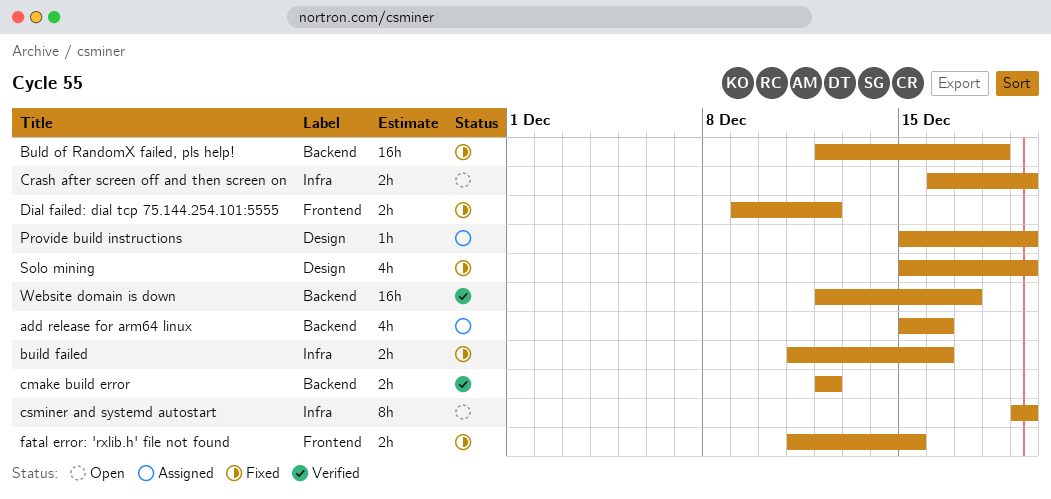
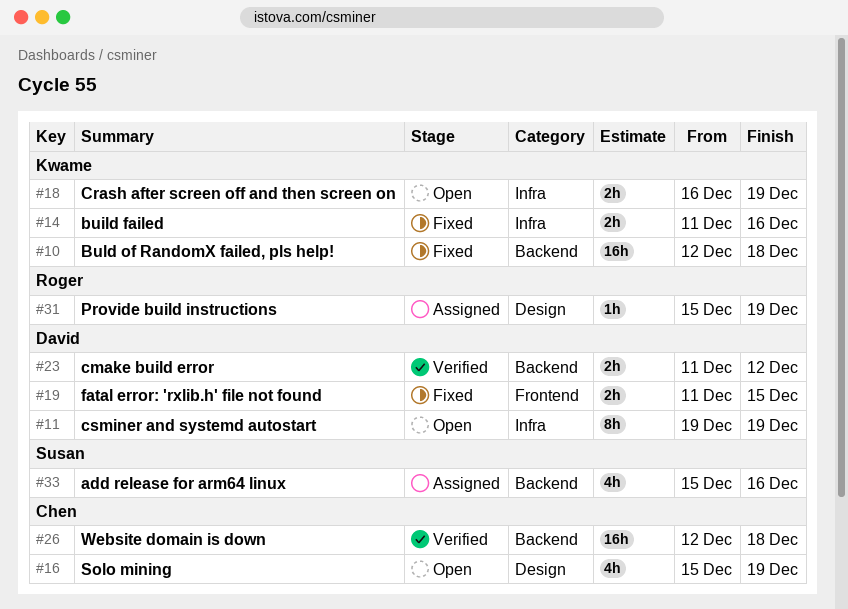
cmake build error, start: Dec 12 -> Dec 11
Dial failed: dial tcp 75.144.254.101:5555: present -> none
Solo mining, status: Fixed -> Open
Website domain is down, due: Dec 17 -> Dec 18

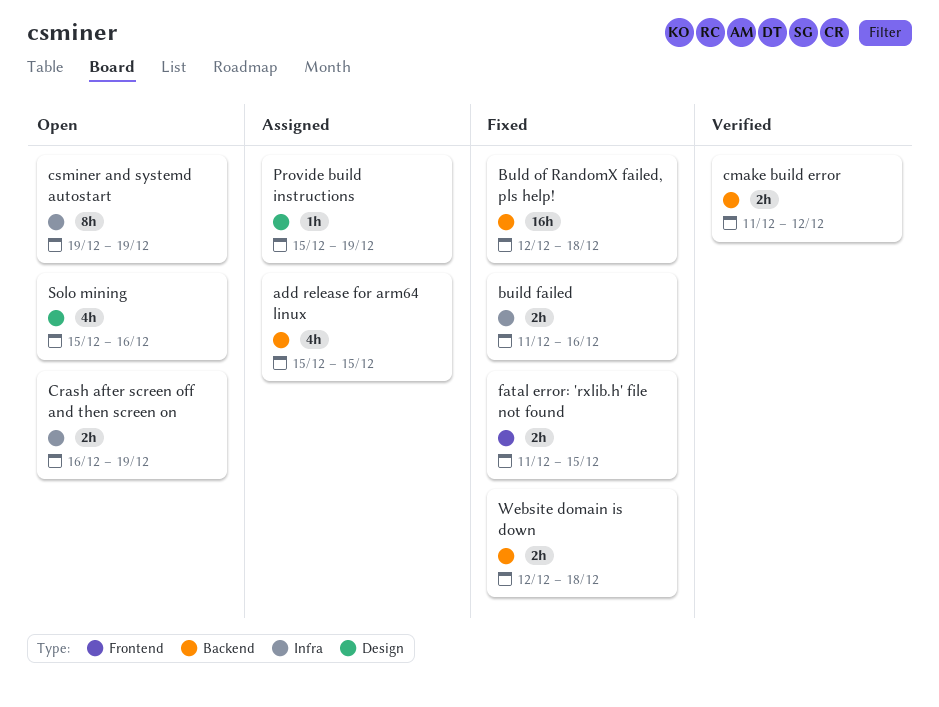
add release for arm64 linux, due: Dec 16 -> Dec 15
Solo mining, due: Dec 19 -> Dec 16
Website domain is down, status: Verified -> Fixed
Website domain is down, estimate: 16h -> 2h

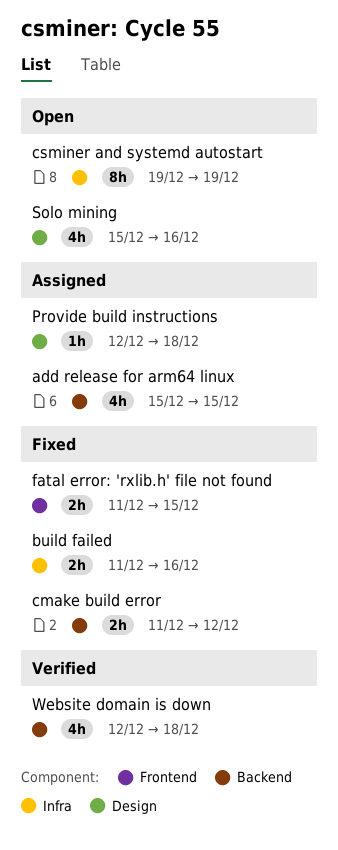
Buld of RandomX failed, pls help!: present -> none
cmake build error, status: Verified -> Fixed
Crash after screen off and then screen on: present -> none
Provide build instructions, start: Dec 15 -> Dec 12
Provide build instructions, due: Dec 19 -> Dec 18
Website domain is down, status: Fixed -> Verified
Website domain is down, estimate: 2h -> 4h

